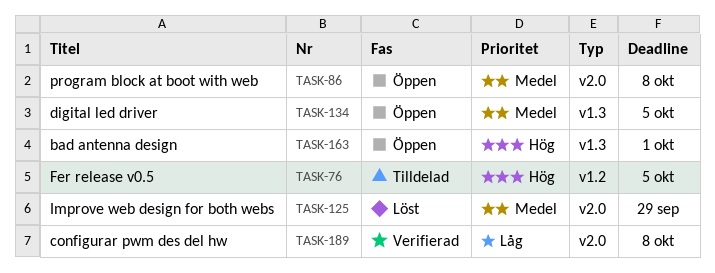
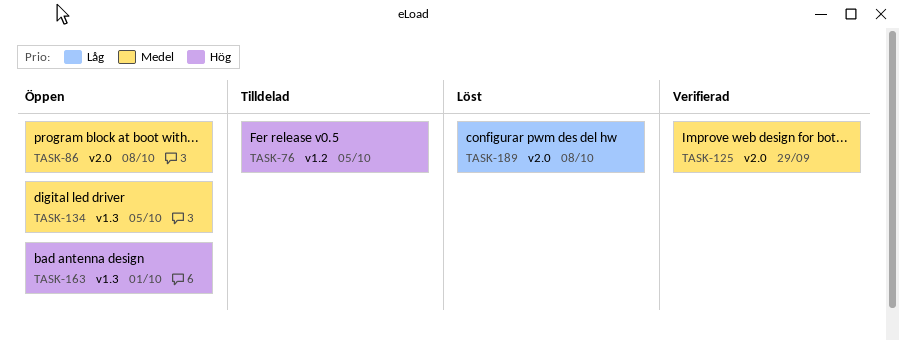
TASK-125, status: Löst -> Verifierad
TASK-189, status: Verifierad -> Löst

